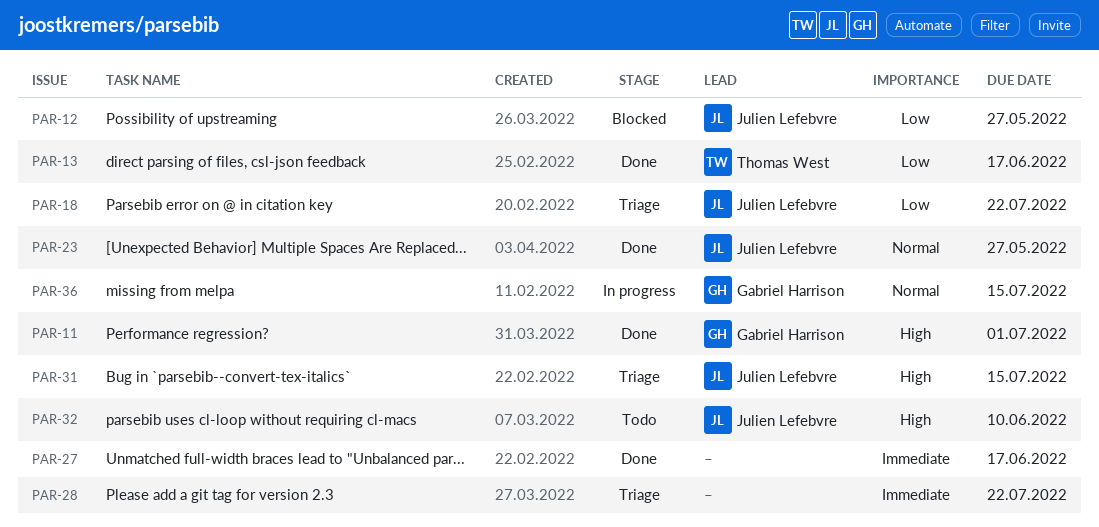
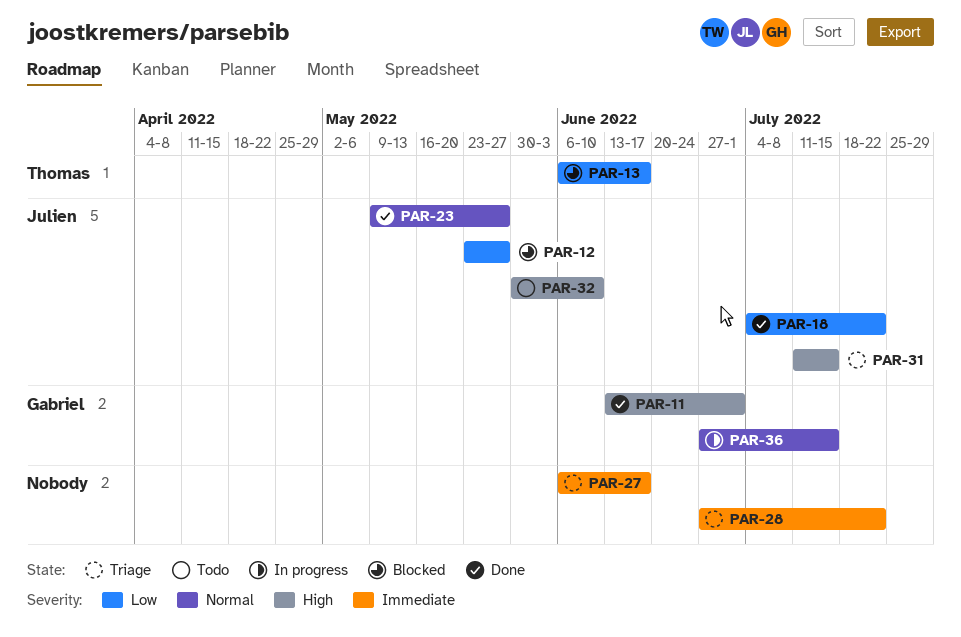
PAR-13, status: Done -> Blocked
PAR-18, status: Triage -> Done
PAR-27, status: Done -> Triage

